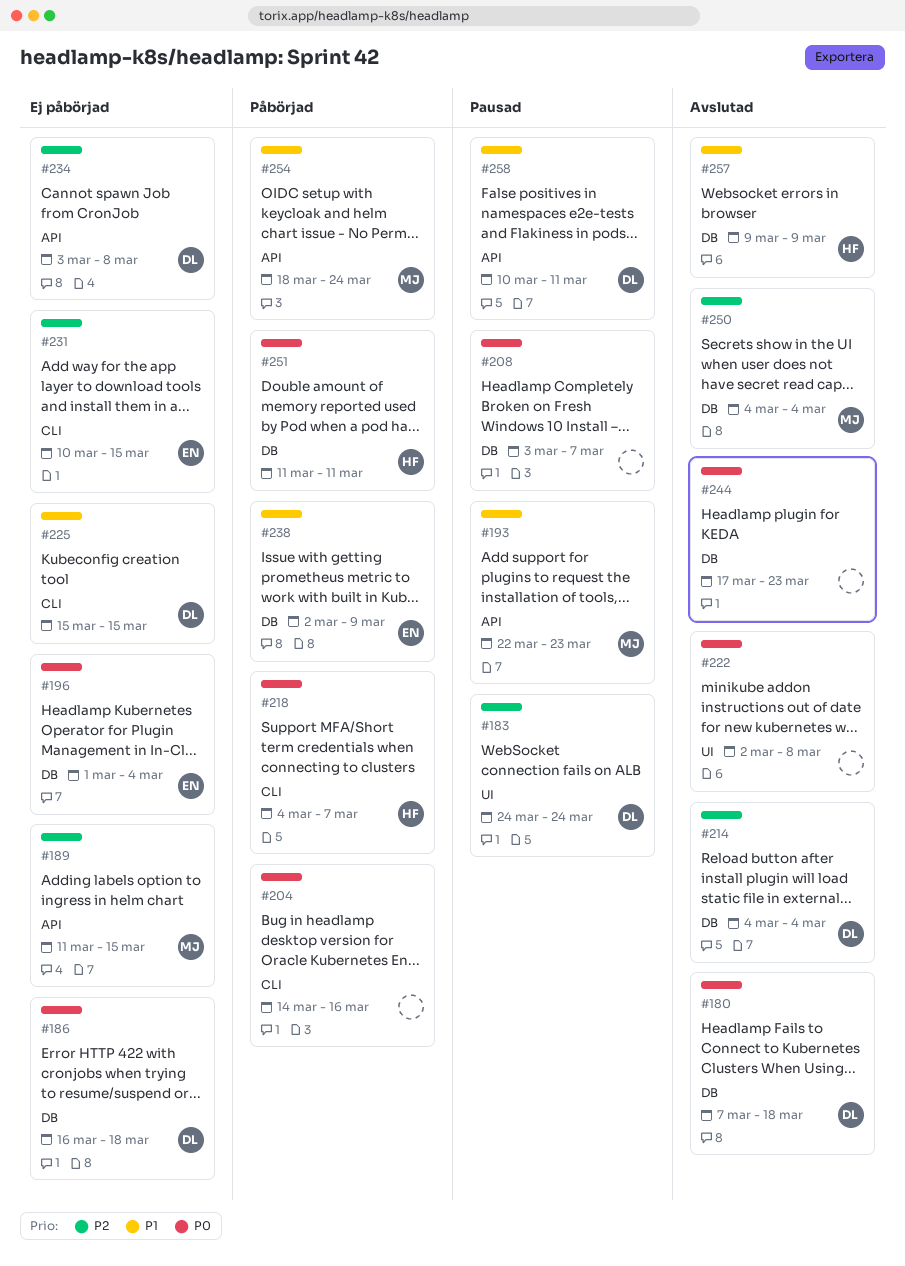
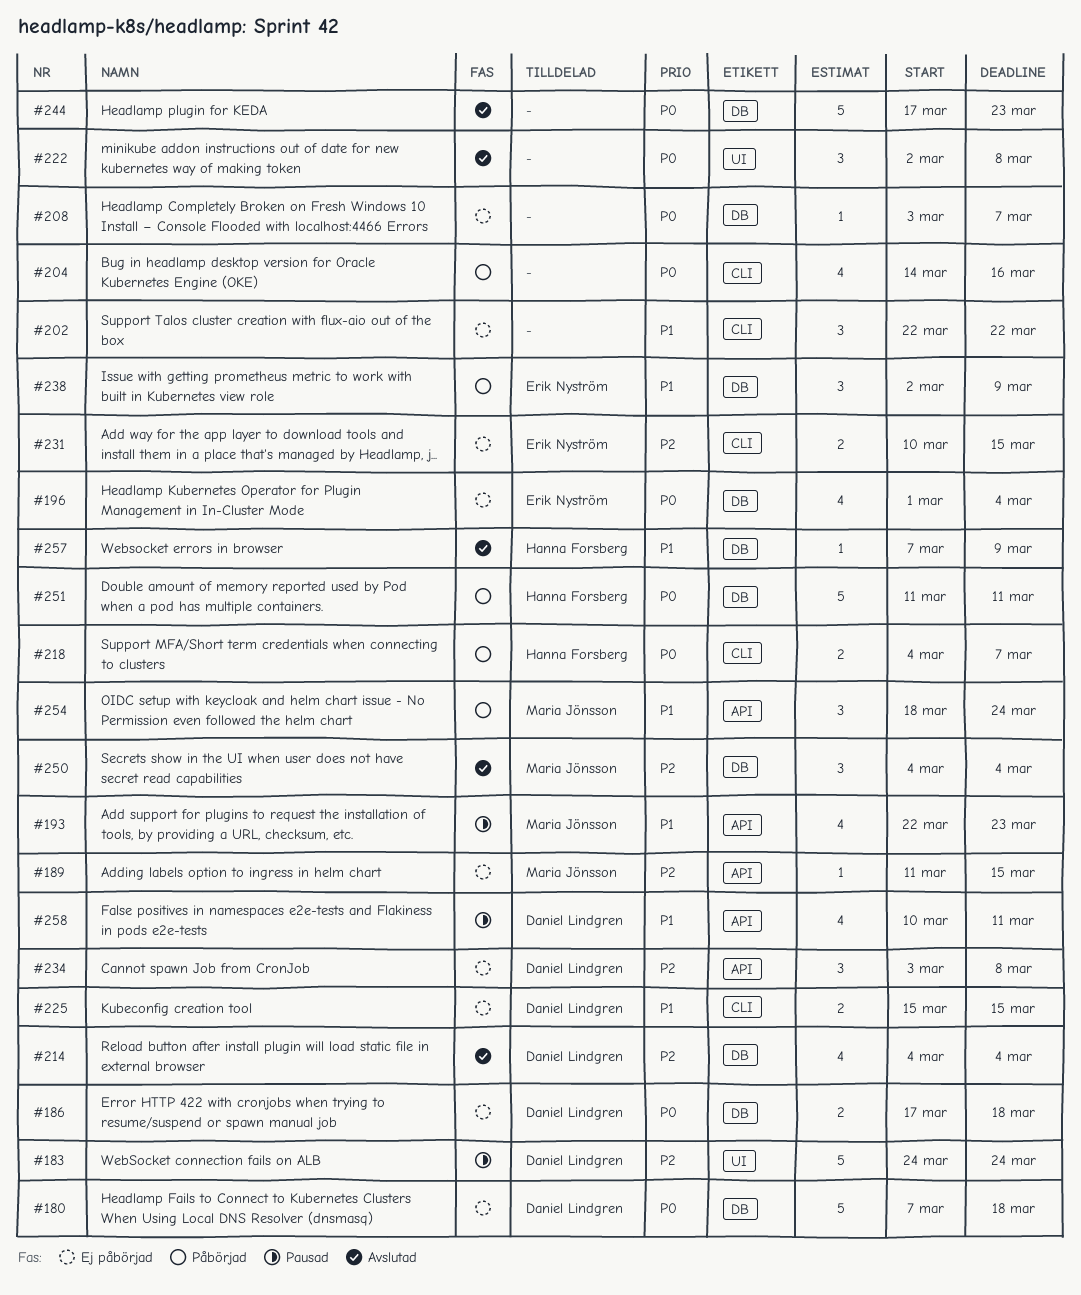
#180, status: Avslutad -> Ej påbörjad
#186, start: Mar 16 -> Mar 17
#202: none -> present
#208, status: Pausad -> Ej påbörjad
#257, start: Mar 9 -> Mar 7

